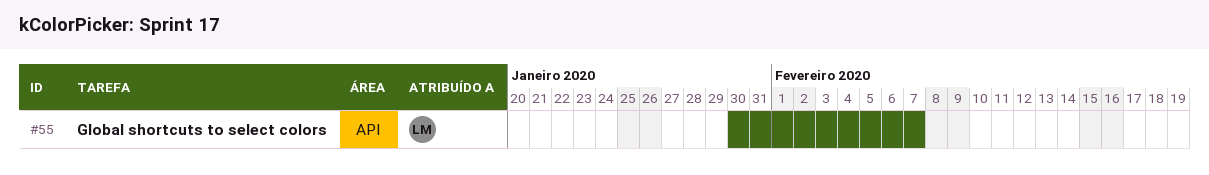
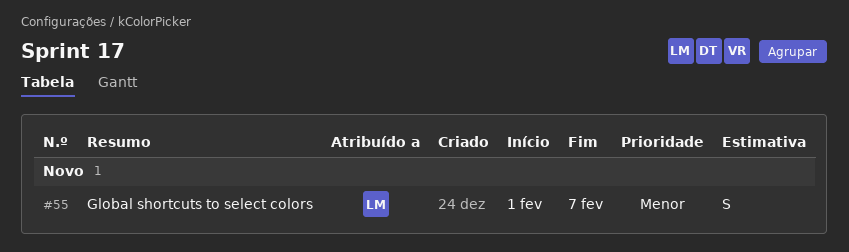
#55, start: Jan 30 -> Feb 1

